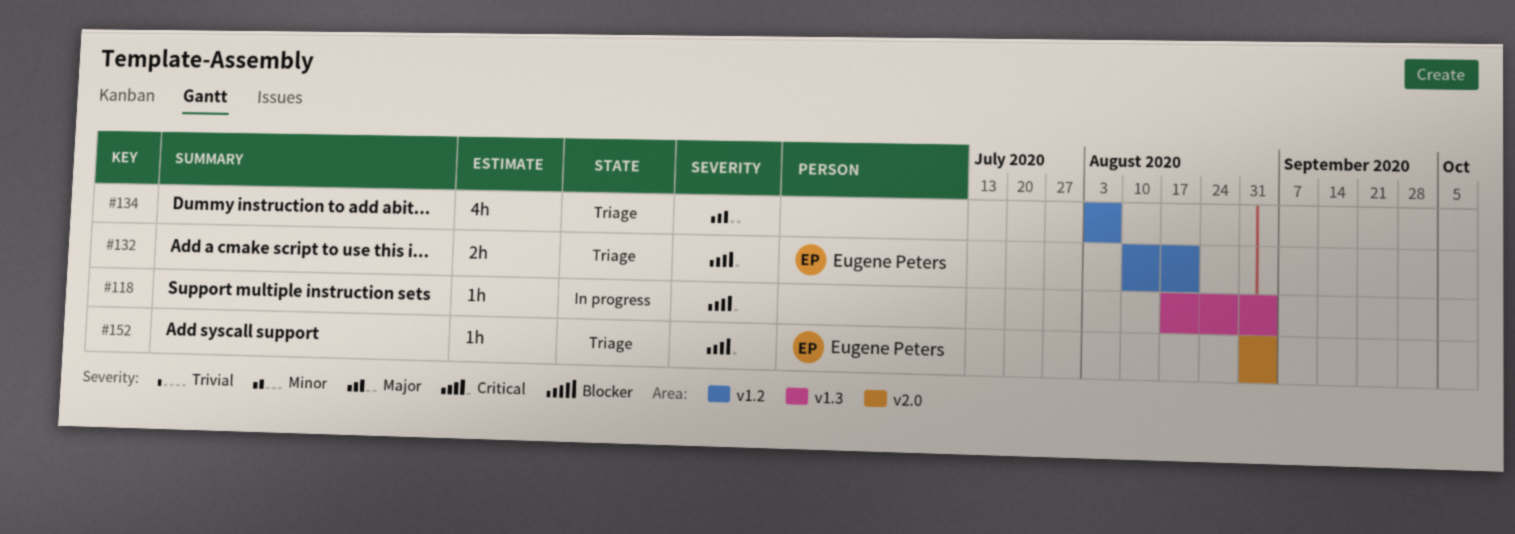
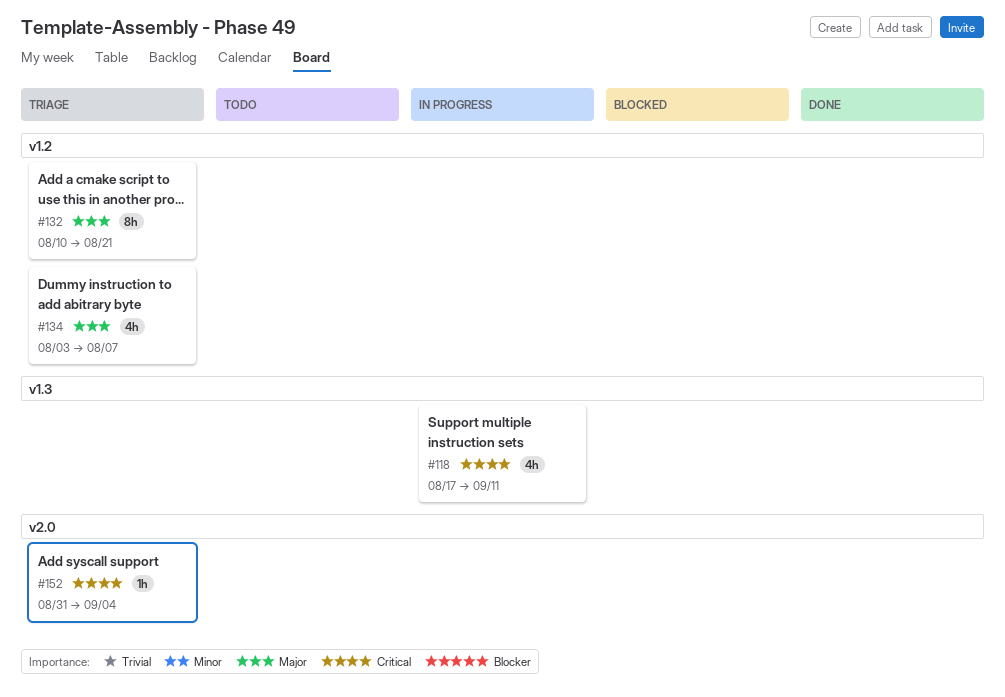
#118, estimate: 1h -> 4h
#118, due: Sep 4 -> Sep 11
#132, priority: Critical -> Major
#132, estimate: 2h -> 8h

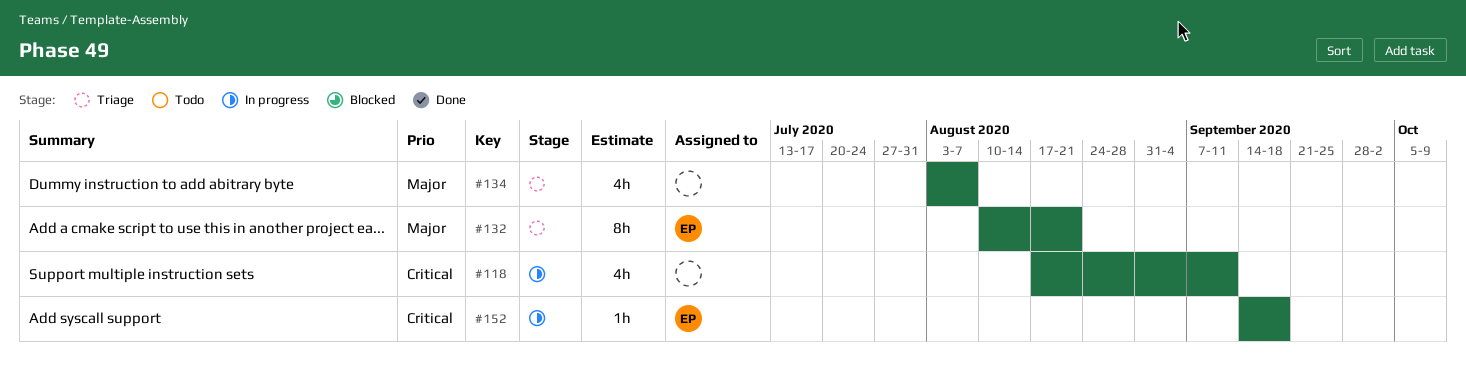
#152, status: Triage -> In progress
#152, start: Aug 31 -> Sep 14
#152, due: Sep 4 -> Sep 18

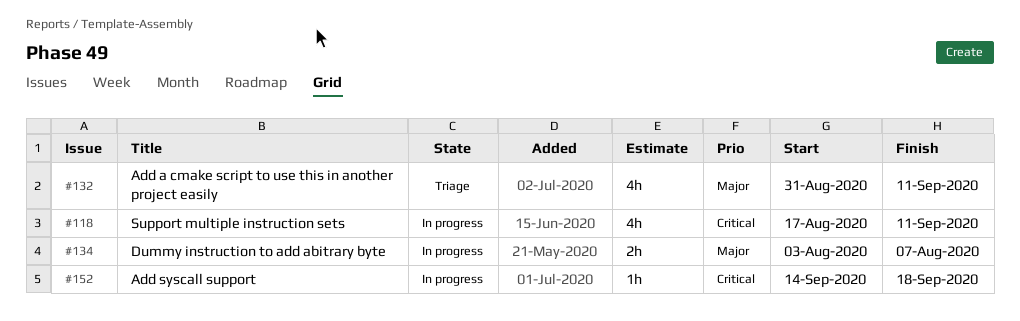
#132, estimate: 8h -> 4h
#132, start: Aug 10 -> Aug 31
#132, due: Aug 21 -> Sep 11
#134, status: Triage -> In progress
#134, estimate: 4h -> 2h

